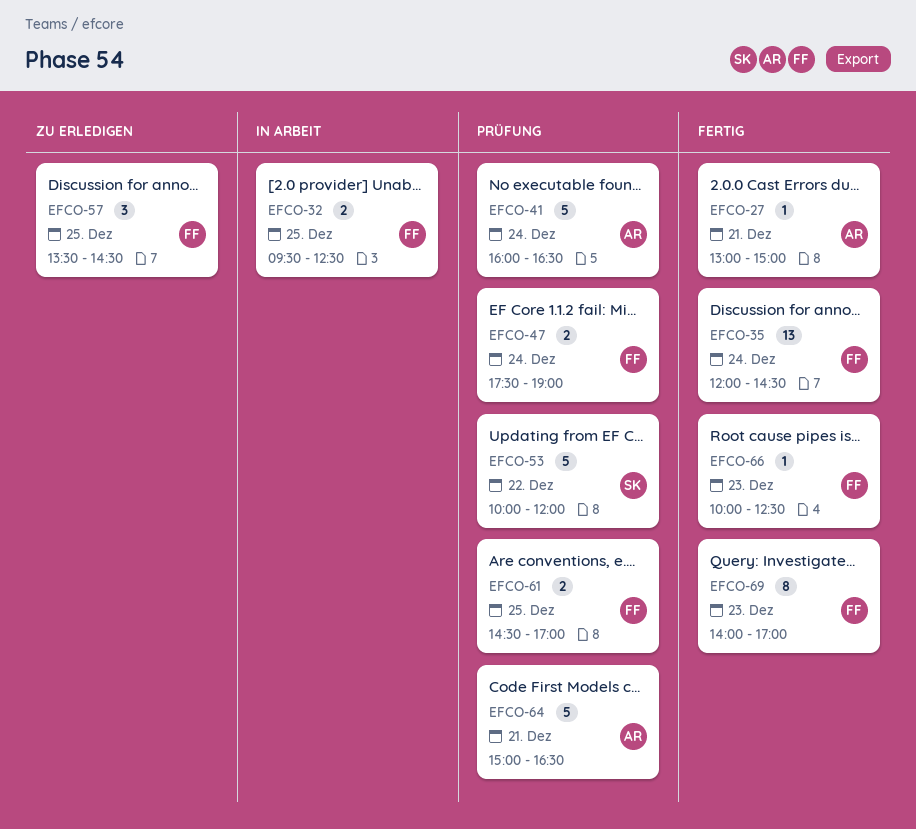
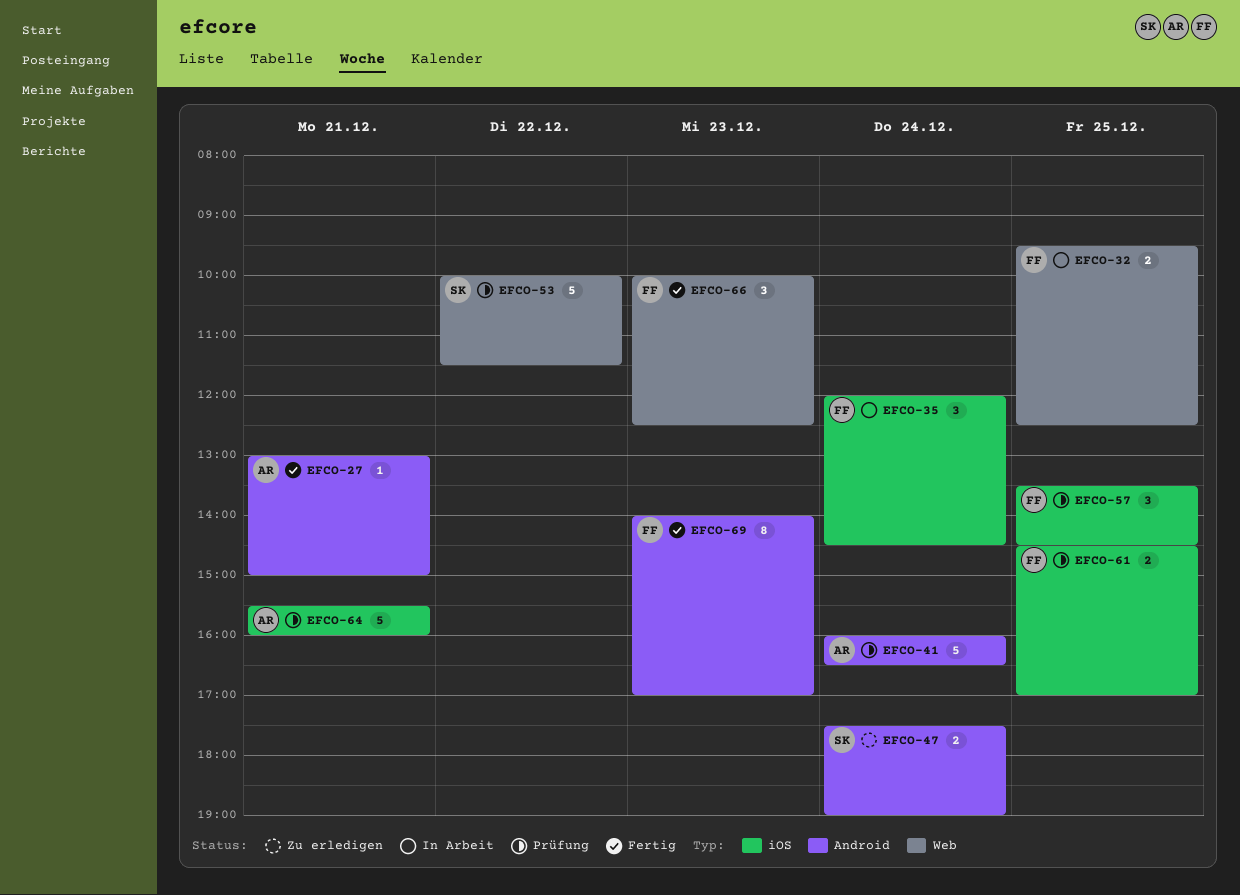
EFCO-35, status: Fertig -> In Arbeit
EFCO-35, estimate: 13 -> 3
EFCO-47, status: Prüfung -> Zu erledigen
EFCO-47, owner: FF -> SK
EFCO-53, ends: 12:00 -> 11:30
EFCO-57, status: Zu erledigen -> Prüfung
EFCO-64, begins: 15:00 -> 15:30
EFCO-64, ends: 16:30 -> 16:00
EFCO-66, estimate: 1 -> 3

